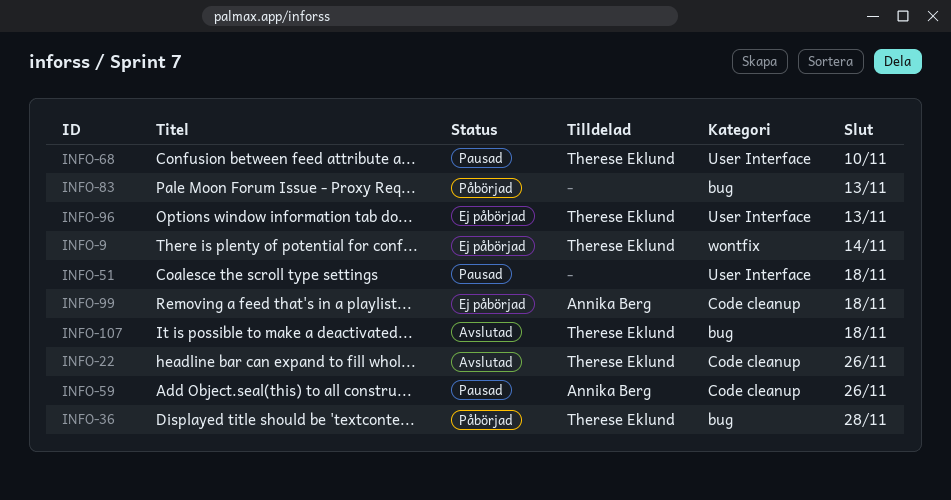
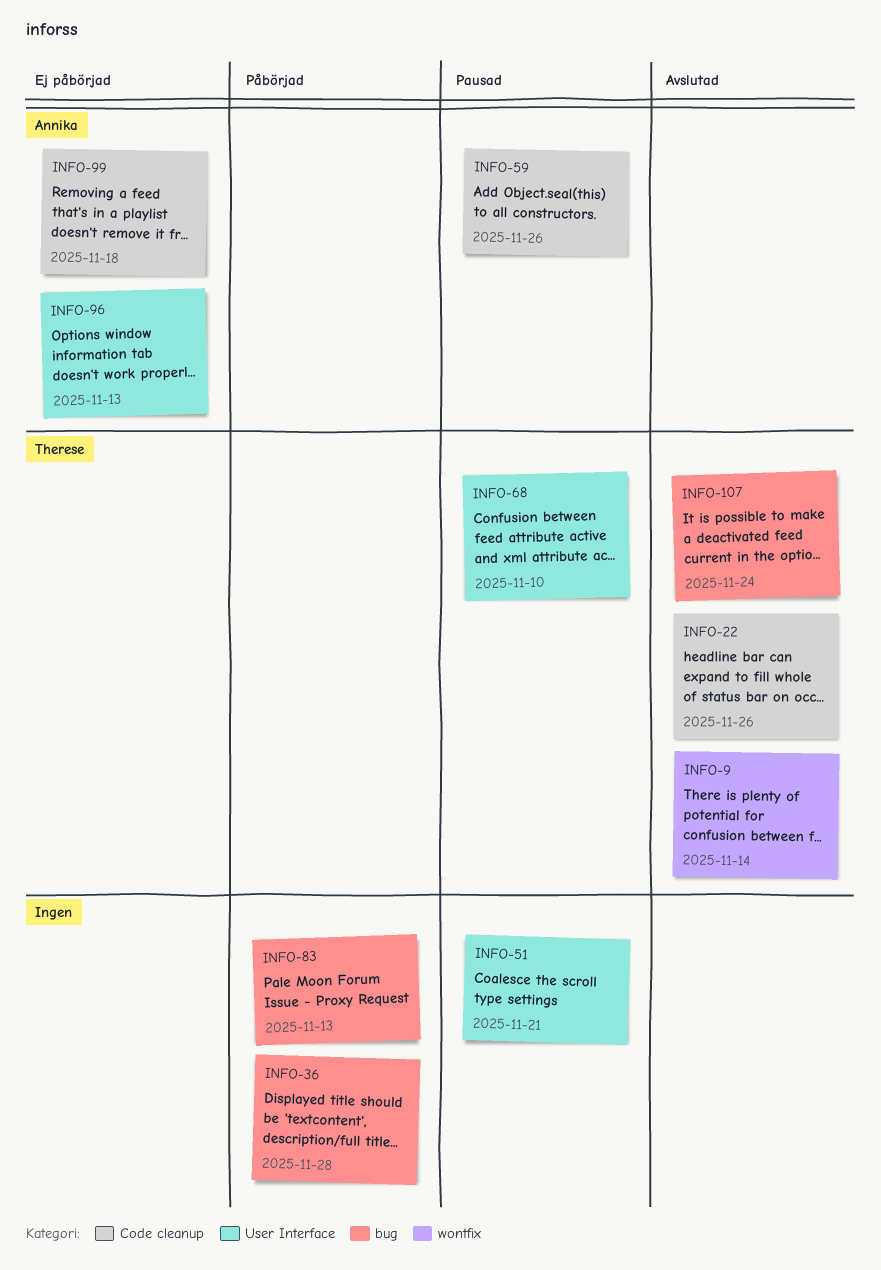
INFO-9, status: Ej påbörjad -> Avslutad
INFO-36, owner: Therese Eklund -> none
INFO-51, due: Nov 18 -> Nov 21
INFO-96, owner: Therese Eklund -> Annika Berg
INFO-107, due: Nov 18 -> Nov 24

